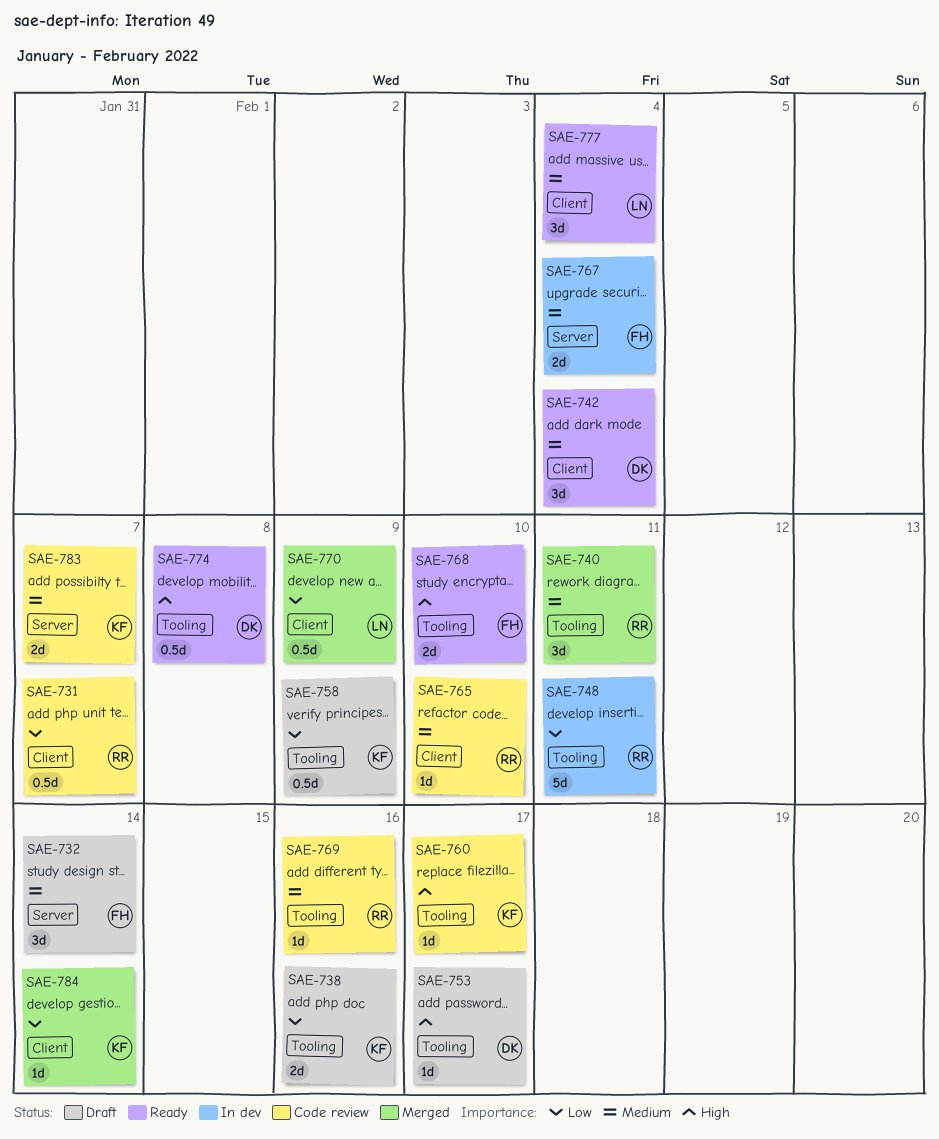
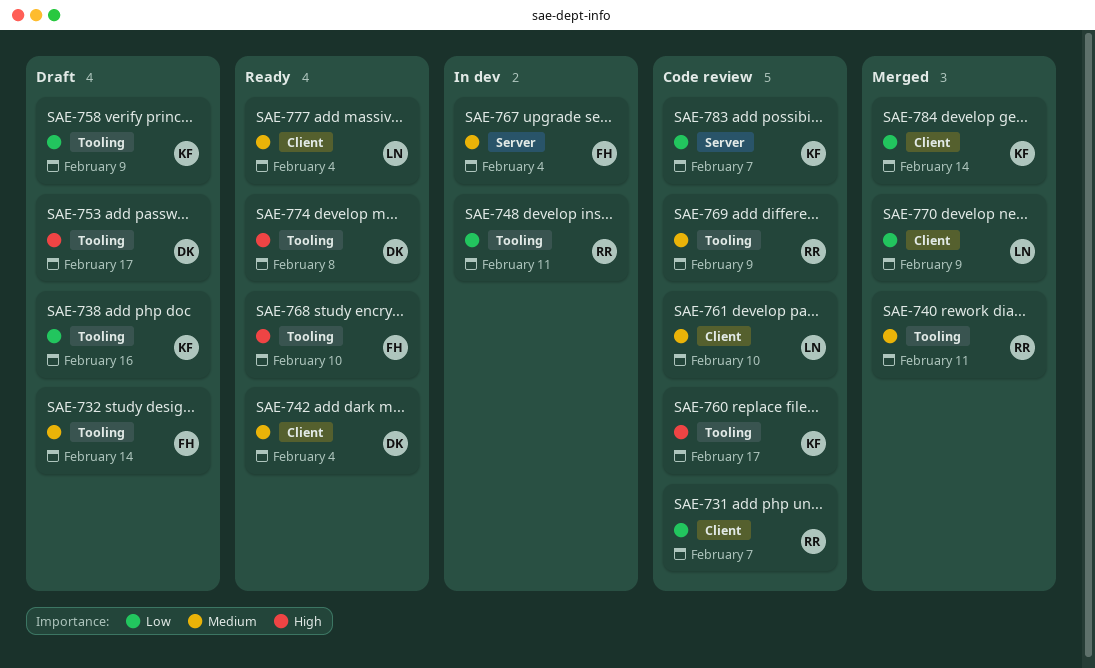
SAE-732, label: Server -> Tooling
SAE-761: none -> present
SAE-765: present -> none
SAE-769, due: Feb 16 -> Feb 9
SAE-783, priority: Medium -> Low

